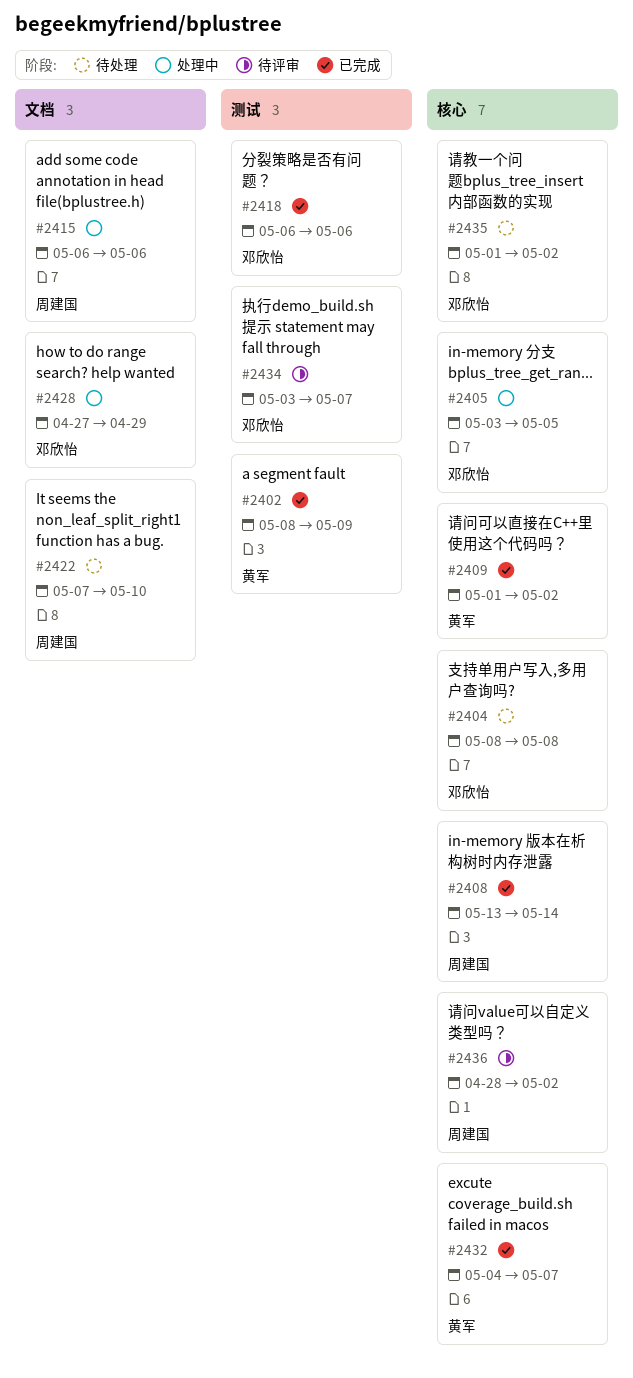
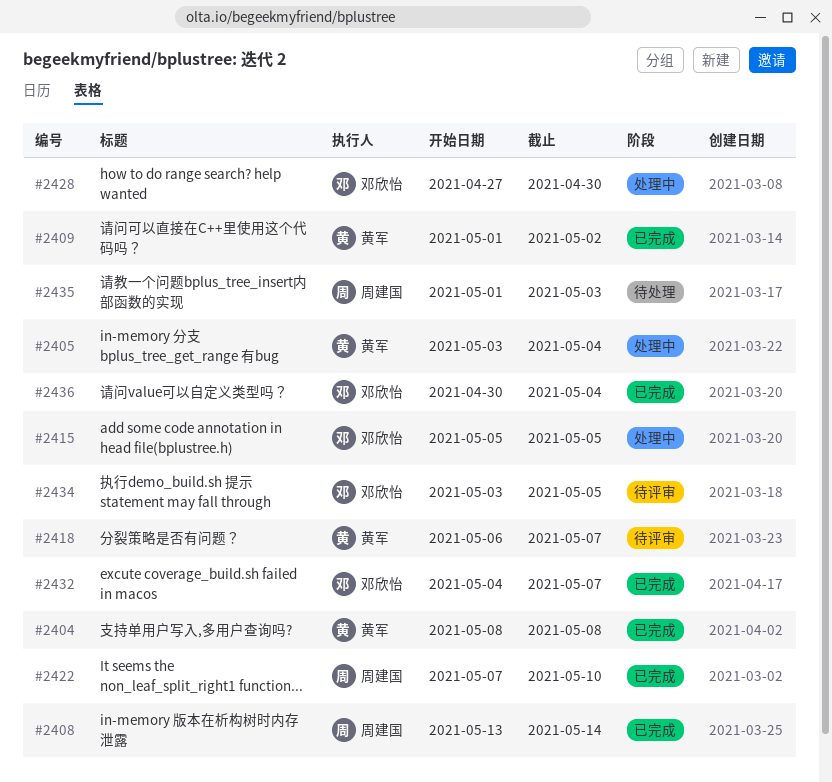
#2402: present -> none
#2404, status: 待处理 -> 已完成
#2404, owner: 邓欣怡 -> 黄军
#2405, owner: 邓欣怡 -> 黄军
#2405, due: May 5 -> May 4
#2415, owner: 周建国 -> 邓欣怡
#2415, start: May 6 -> May 5
#2415, due: May 6 -> May 5
#2418, status: 已完成 -> 待评审
#2418, owner: 邓欣怡 -> 黄军
#2418, due: May 6 -> May 7
#2422, status: 待处理 -> 已完成
#2428, due: Apr 29 -> Apr 30
#2432, owner: 黄军 -> 邓欣怡
#2434, due: May 7 -> May 5
#2435, owner: 邓欣怡 -> 周建国
#2435, due: May 2 -> May 3
#2436, status: 待评审 -> 已完成
#2436, owner: 周建国 -> 邓欣怡
#2436, start: Apr 28 -> Apr 30
#2436, due: May 2 -> May 4

